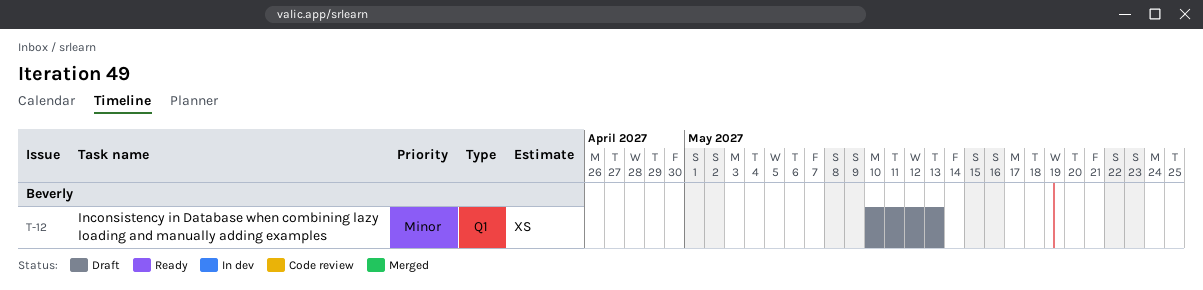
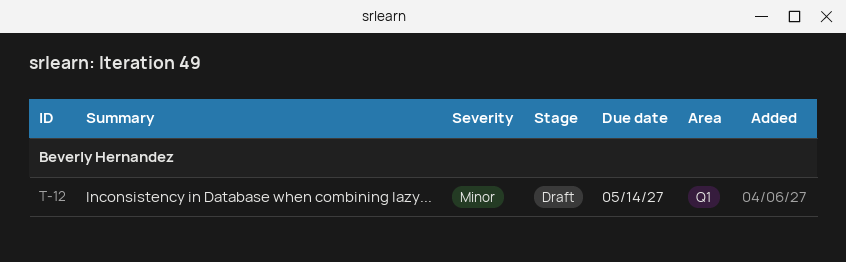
T-12, due: May 13 -> May 14

